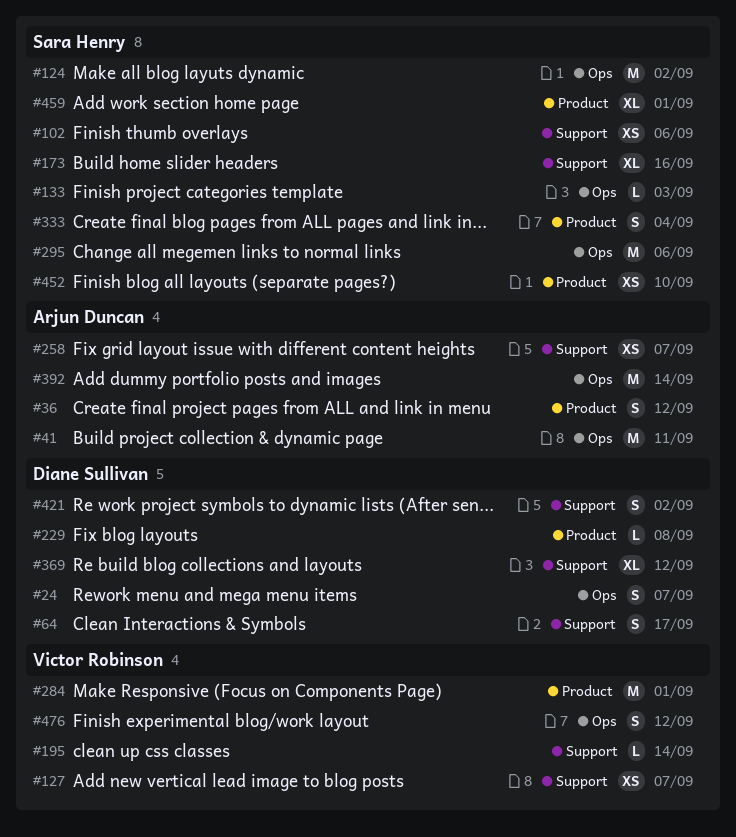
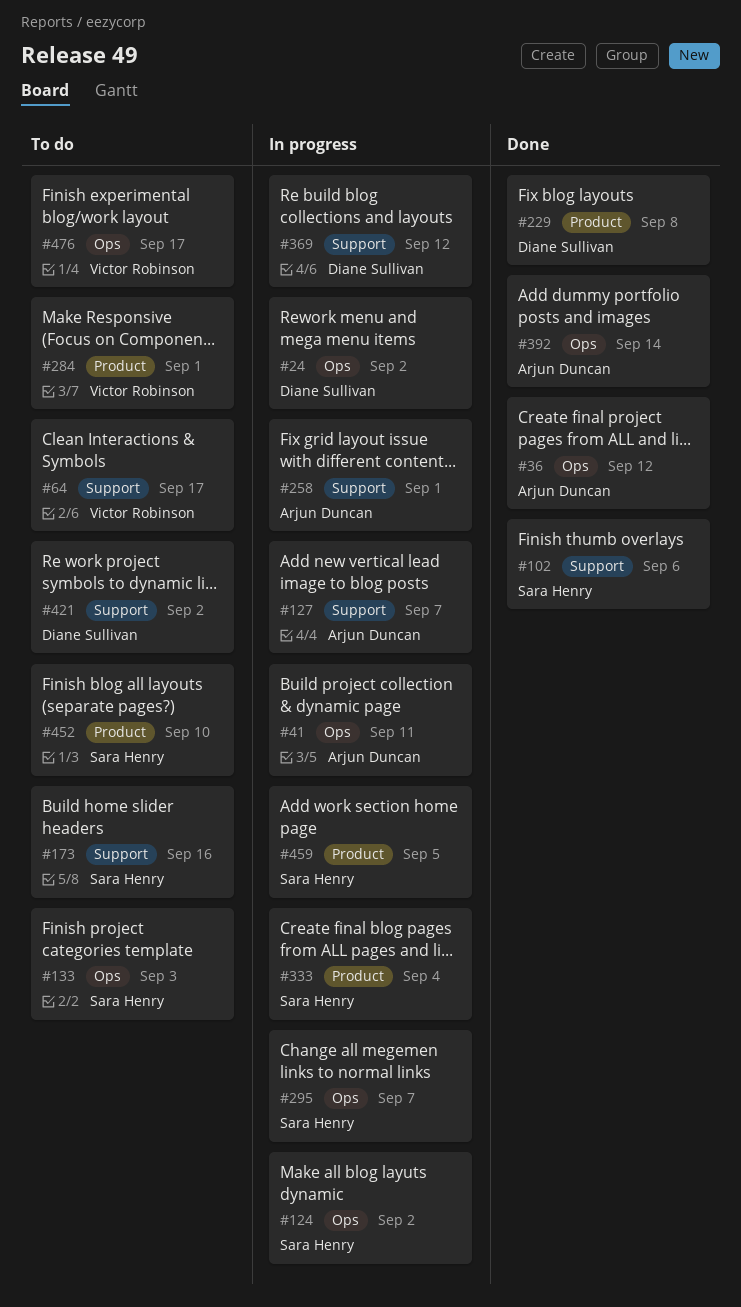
#24, due: Sep 7 -> Sep 2
#36, label: Product -> Ops
#64, owner: Diane Sullivan -> Victor Robinson
#127, owner: Victor Robinson -> Arjun Duncan
#195: present -> none
#258, due: Sep 7 -> Sep 1
#295, due: Sep 6 -> Sep 7
#459, due: Sep 1 -> Sep 5
#476, due: Sep 12 -> Sep 17

